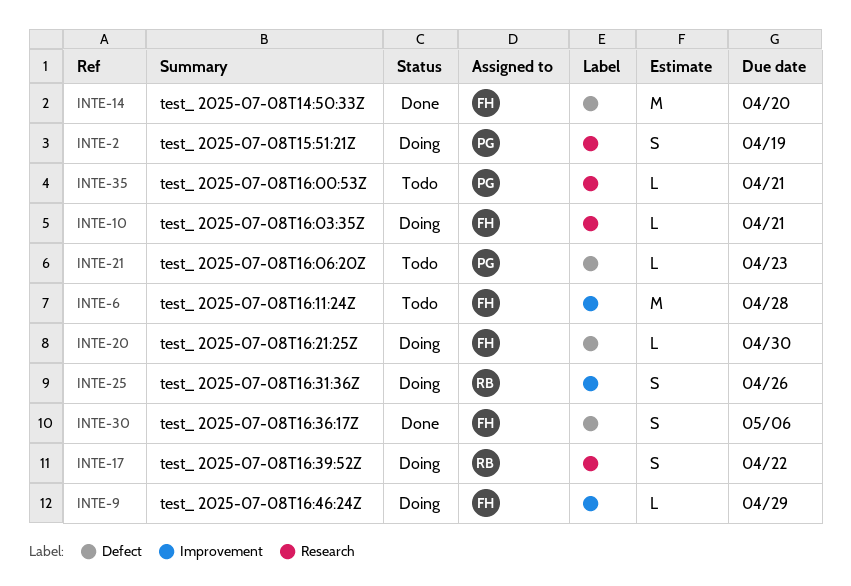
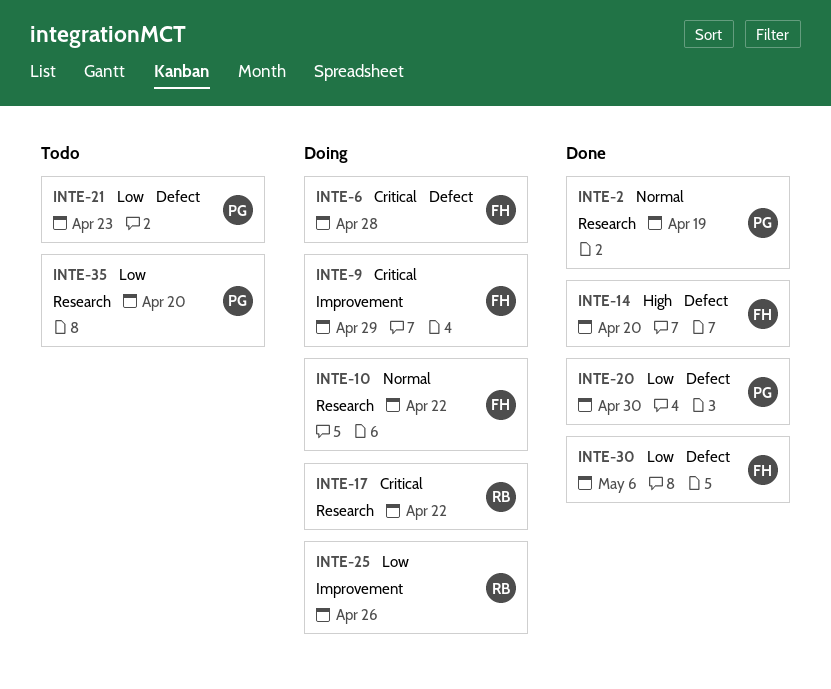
INTE-2, status: Doing -> Done
INTE-6, status: Todo -> Doing
INTE-6, label: Improvement -> Defect
INTE-10, due: Apr 21 -> Apr 22
INTE-20, status: Doing -> Done
INTE-20, owner: FH -> PG
INTE-35, due: Apr 21 -> Apr 20

